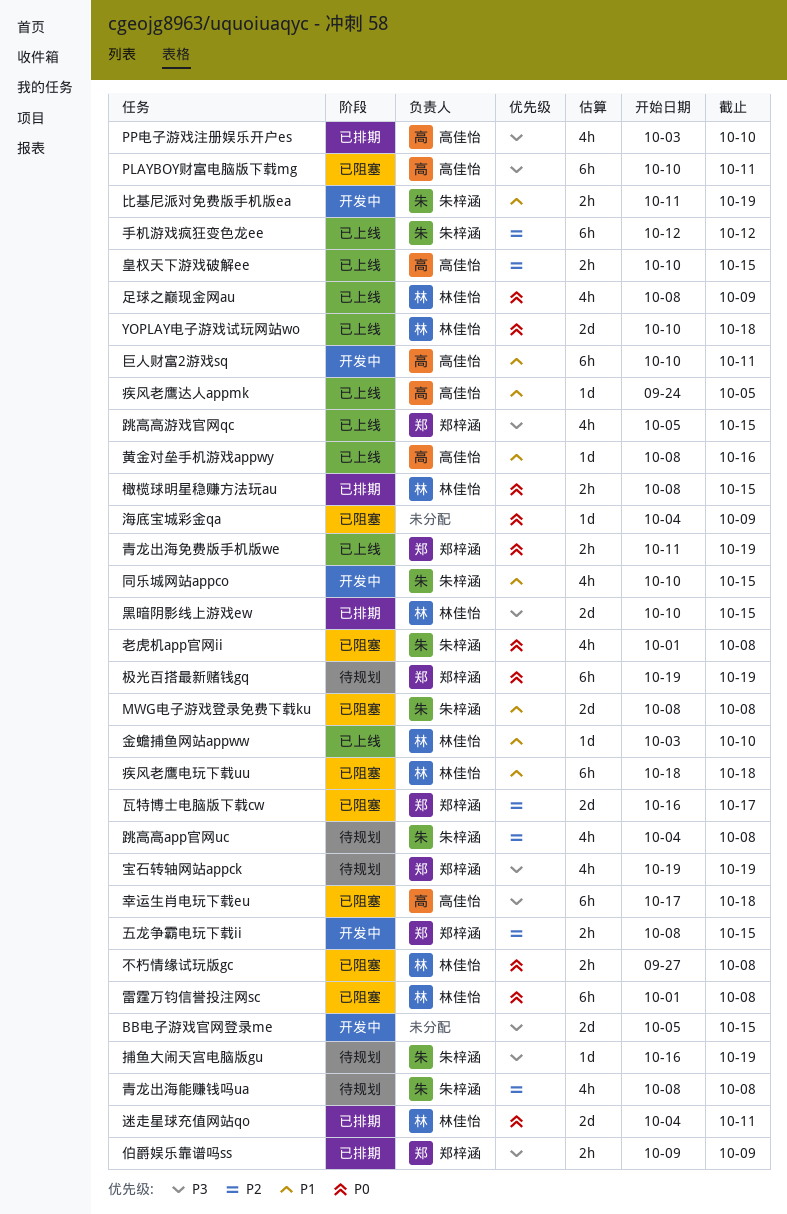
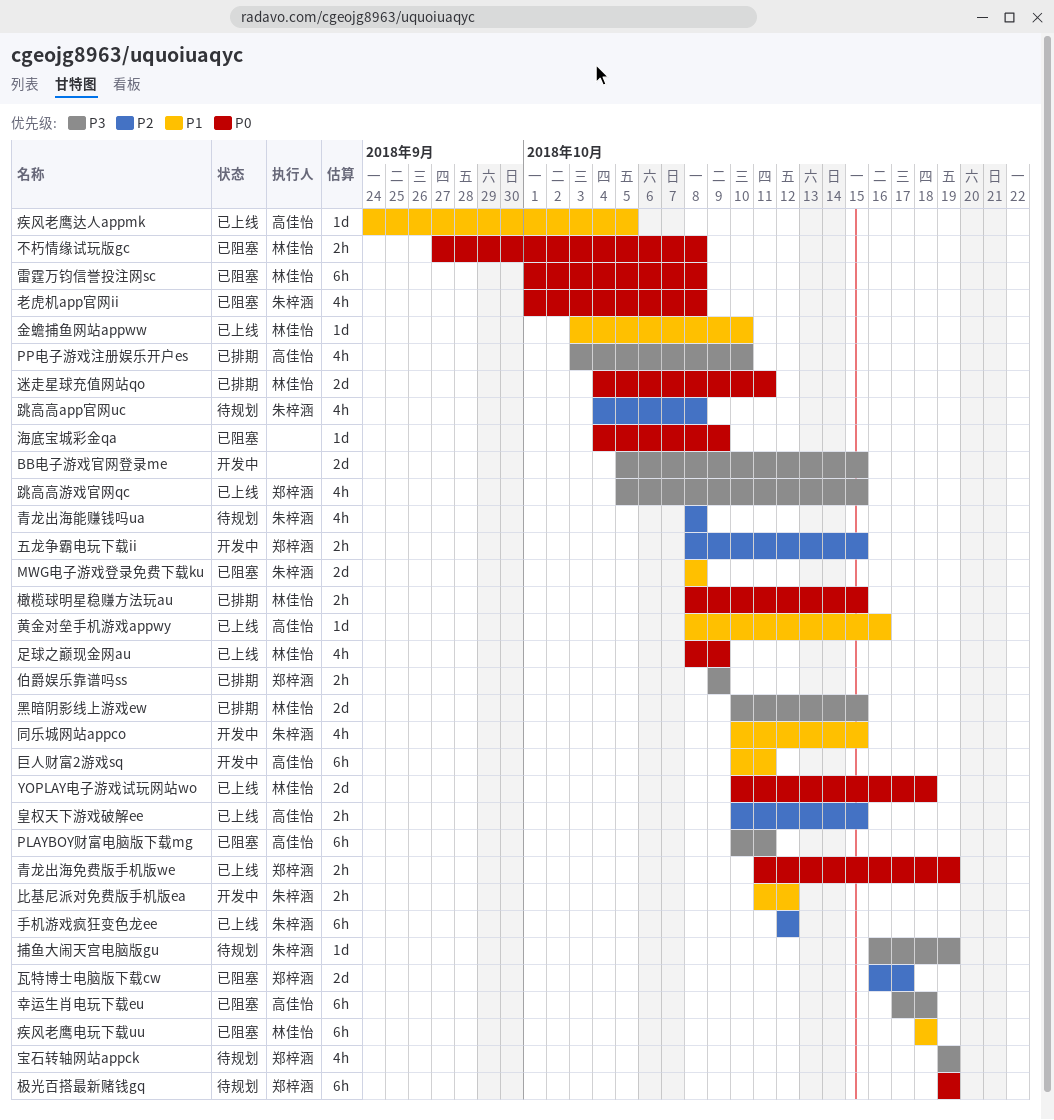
比基尼派对免费版手机版ea, due: Oct 19 -> Oct 12

